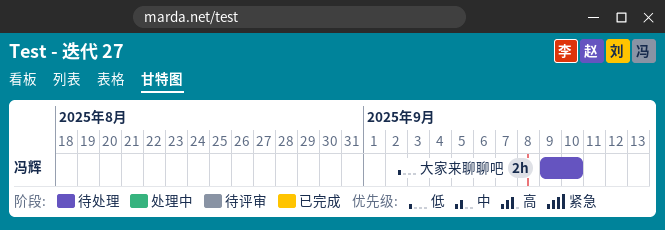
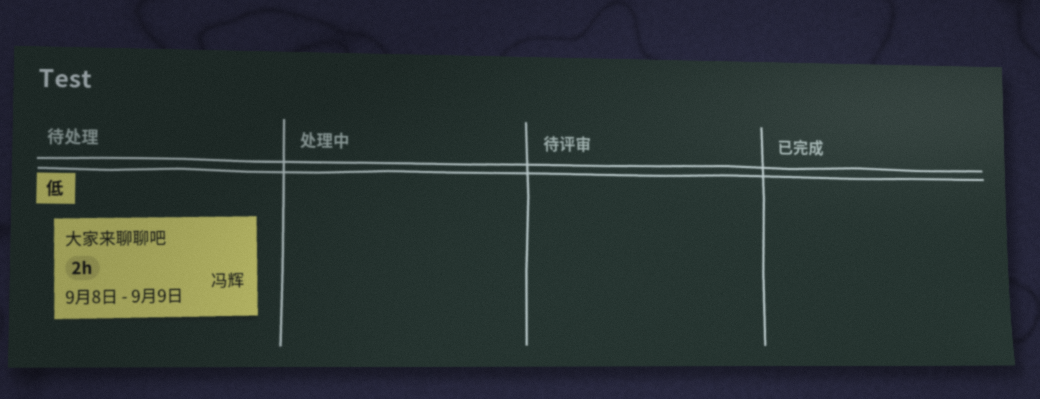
大家来聊聊吧, start: Sep 9 -> Sep 8
大家来聊聊吧, due: Sep 10 -> Sep 9

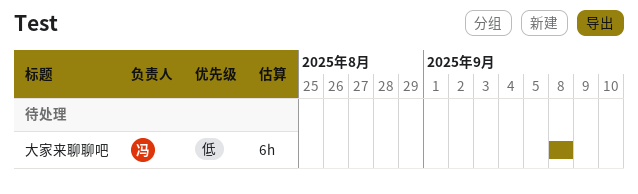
大家来聊聊吧, estimate: 2h -> 6h
大家来聊聊吧, due: Sep 9 -> Sep 8

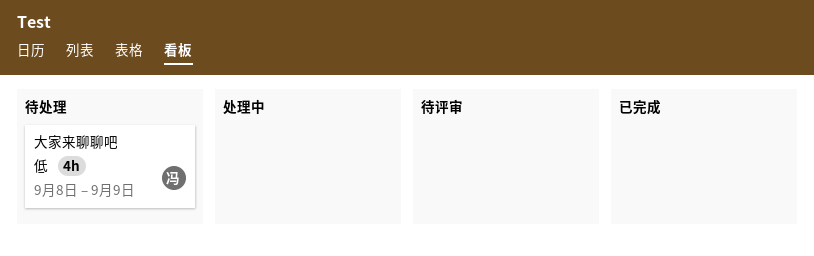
大家来聊聊吧, estimate: 6h -> 4h
大家来聊聊吧, due: Sep 8 -> Sep 9

